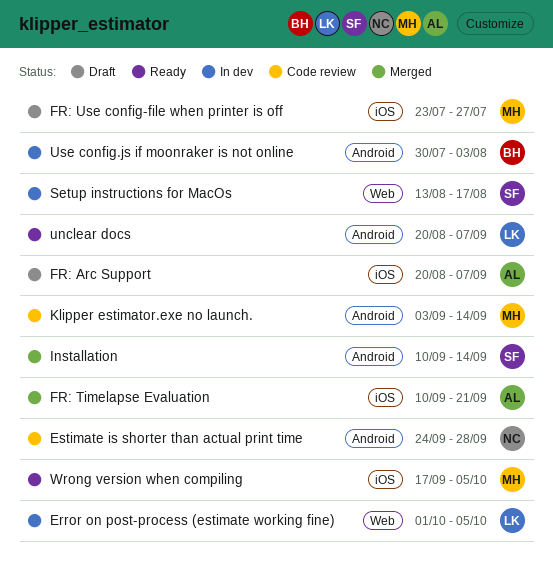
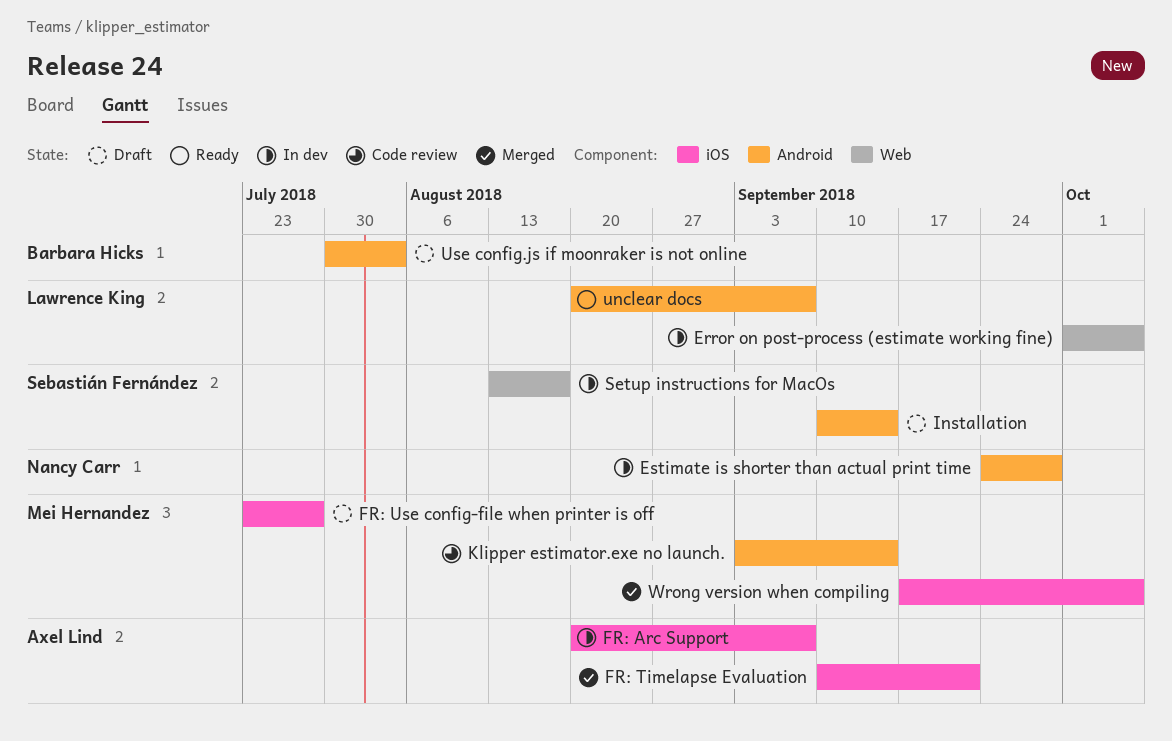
Estimate is shorter than actual print time, status: Code review -> In dev
FR: Arc Support, status: Draft -> In dev
Installation, status: Merged -> Draft
Use config.js if moonraker is not online, status: In dev -> Draft
Wrong version when compiling, status: Ready -> Merged

